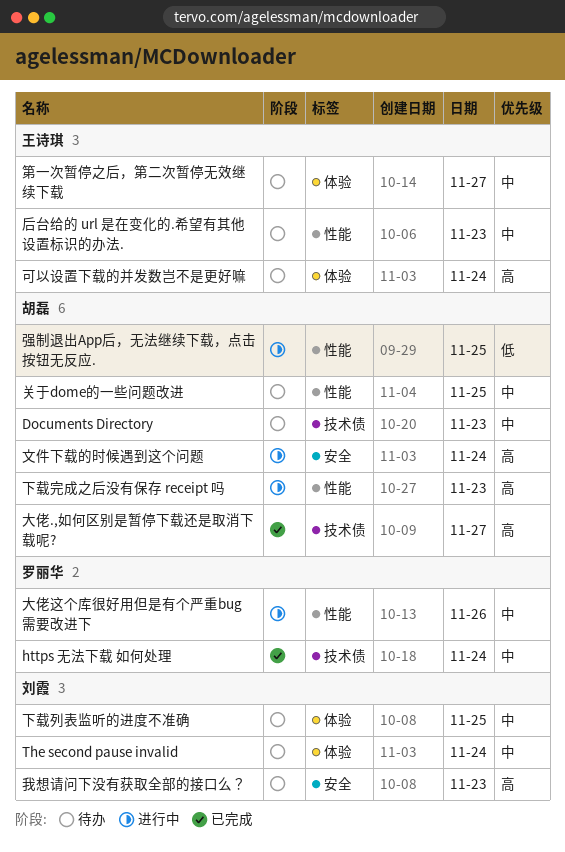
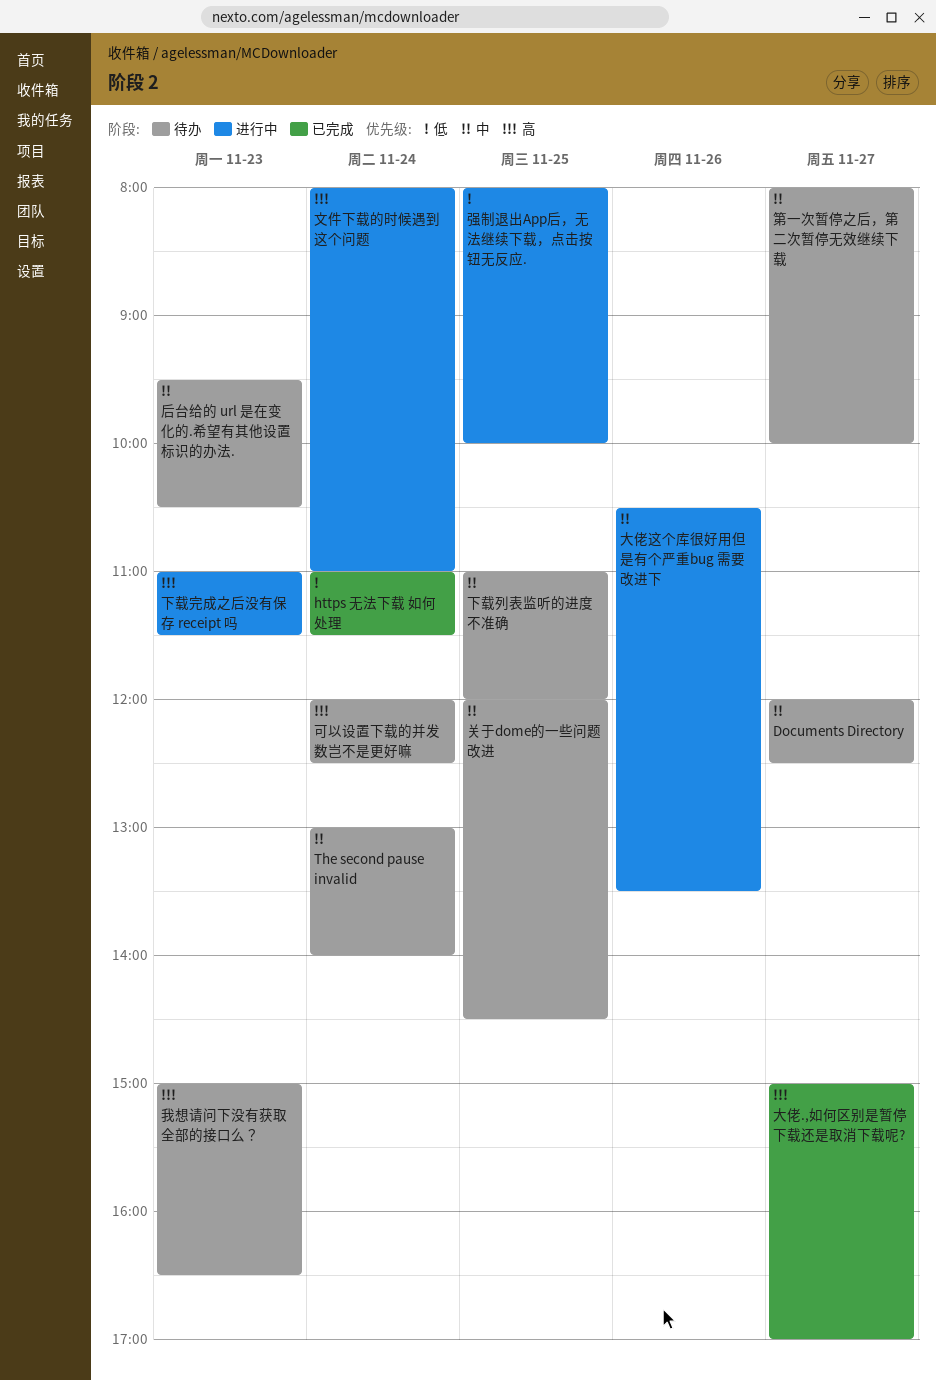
Documents Directory, day: Nov 23 -> Nov 27
https 无法下载 如何处理, priority: 中 -> 低

